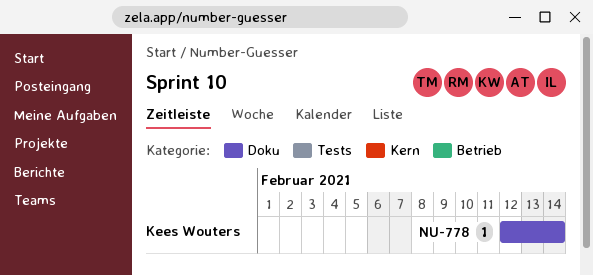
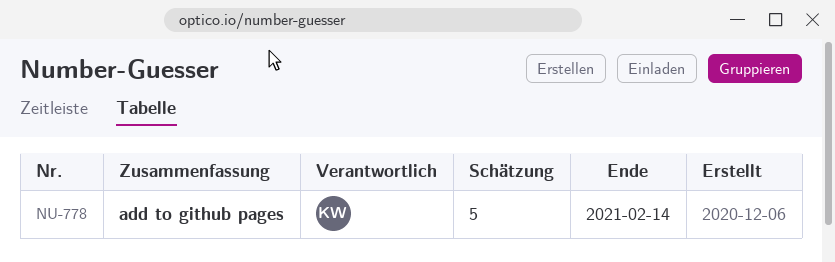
NU-778, estimate: 1 -> 5

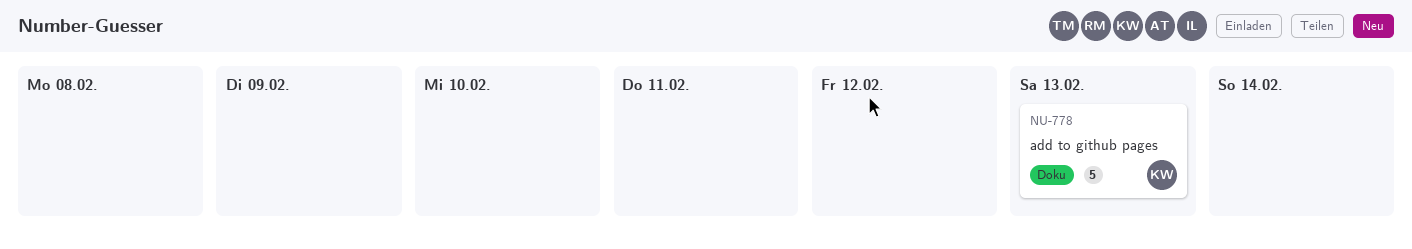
NU-778, due: Feb 14 -> Feb 13

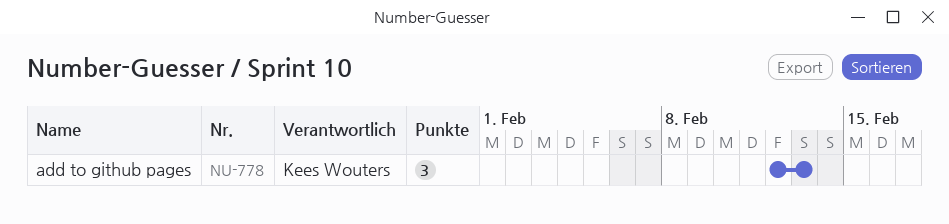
NU-778, estimate: 5 -> 3

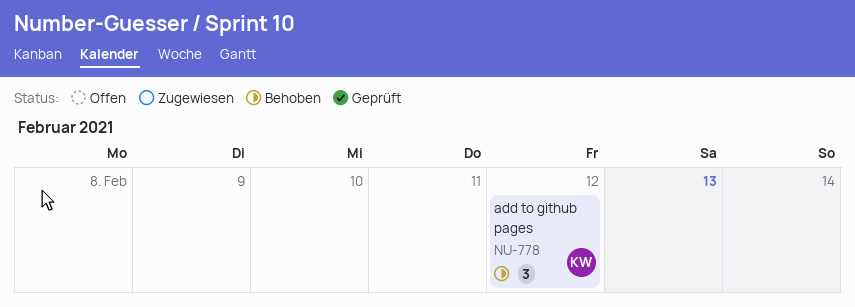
NU-778, due: Feb 13 -> Feb 12

